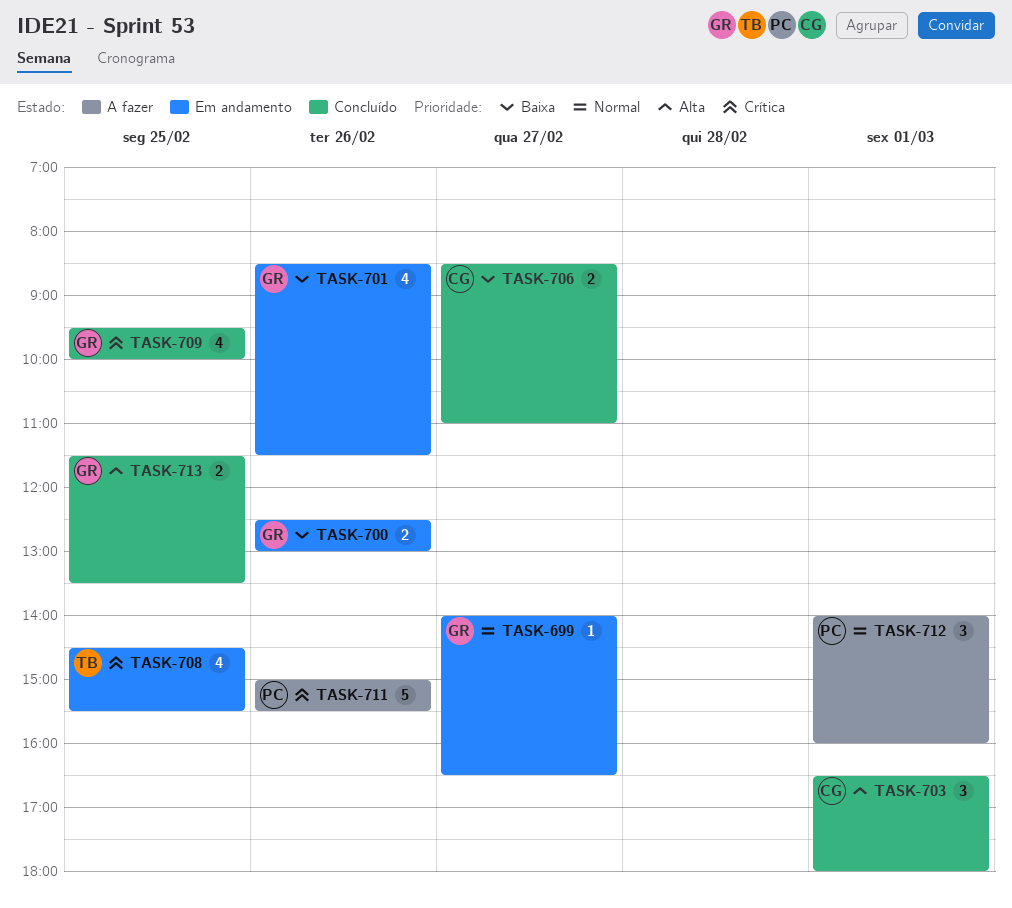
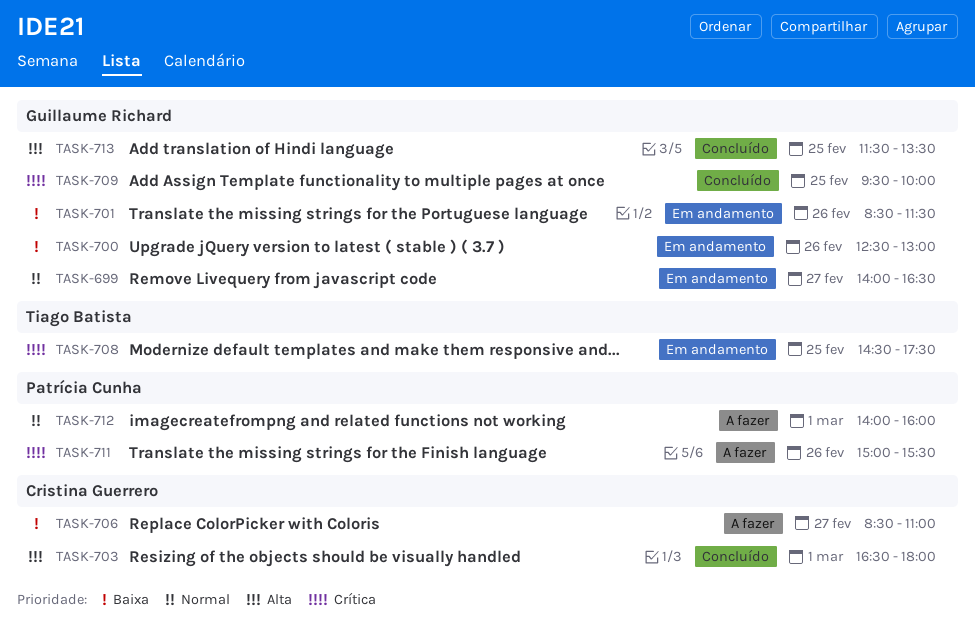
TASK-706, status: Concluído -> A fazer
TASK-708, ends: 15:30 -> 17:30

